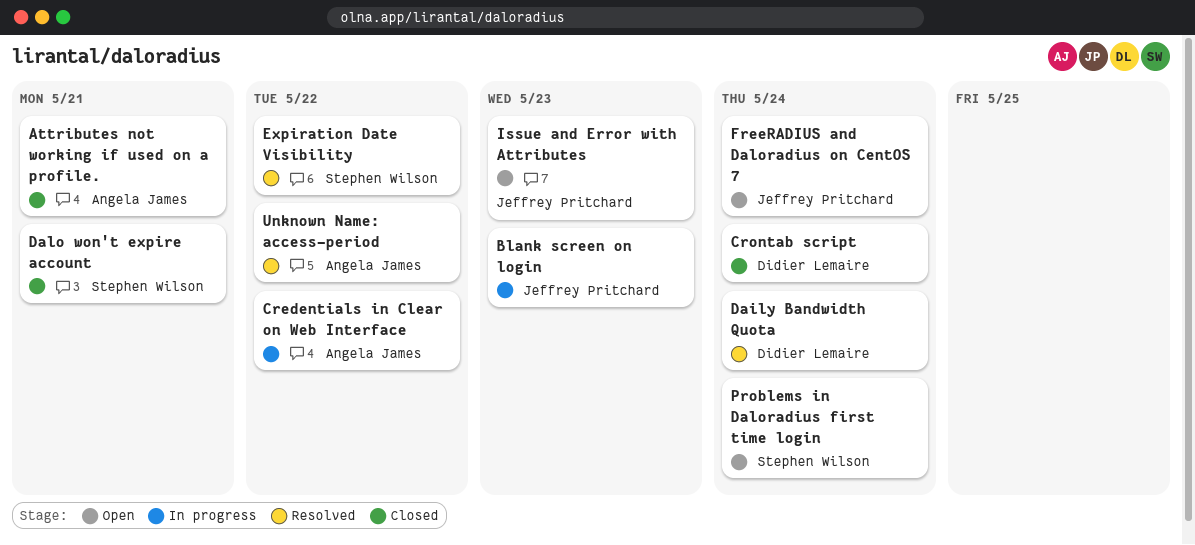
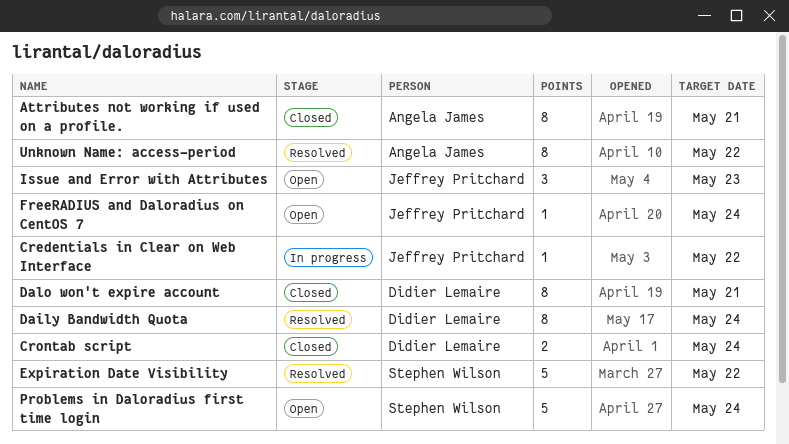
Blank screen on login: present -> none
Credentials in Clear on Web Interface, owner: Angela James -> Jeffrey Pritchard
Dalo won't expire account, owner: Stephen Wilson -> Didier Lemaire

